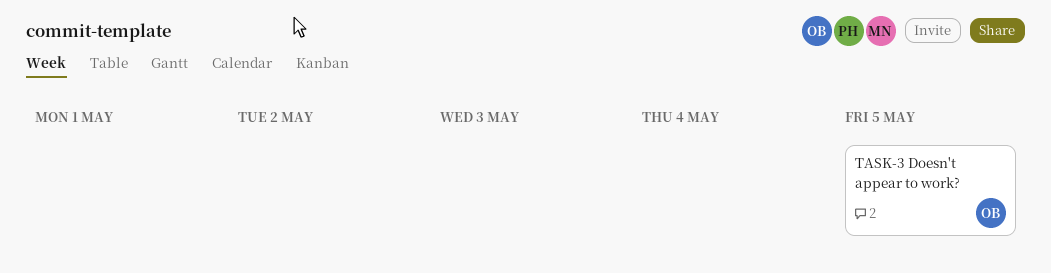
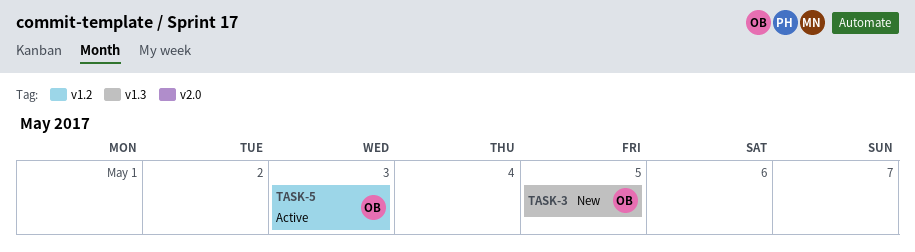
TASK-5: none -> present

